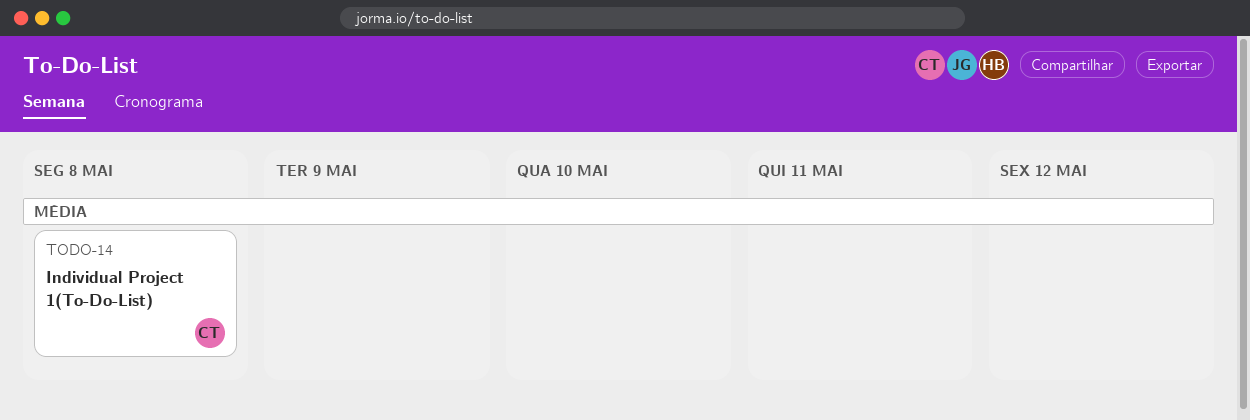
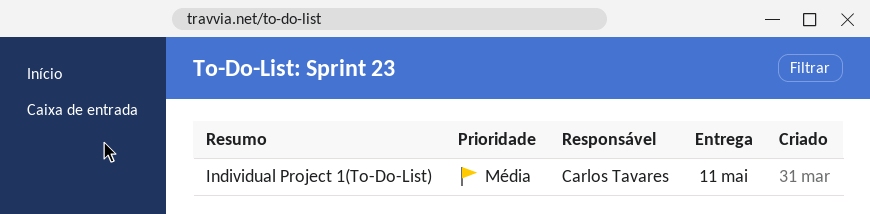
Individual Project 1(To-Do-List), due: May 8 -> May 11

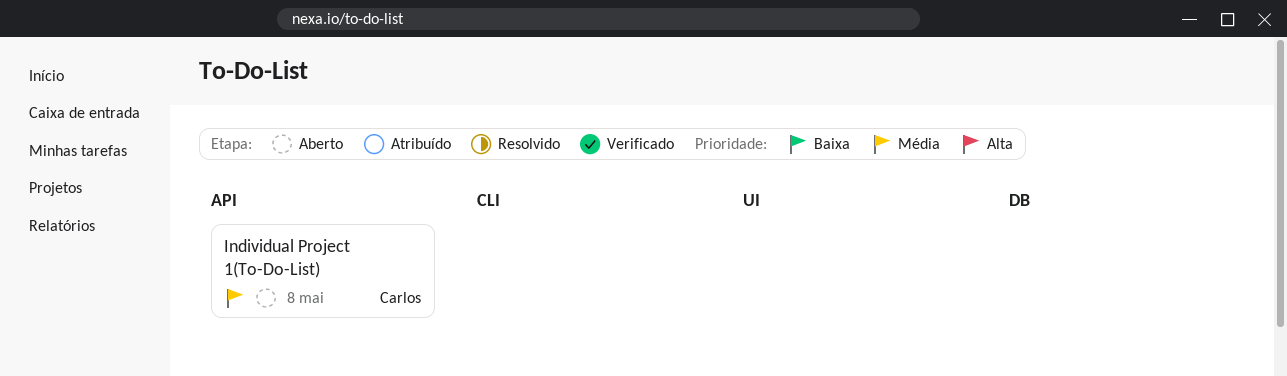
Individual Project 1(To-Do-List), due: May 11 -> May 8

